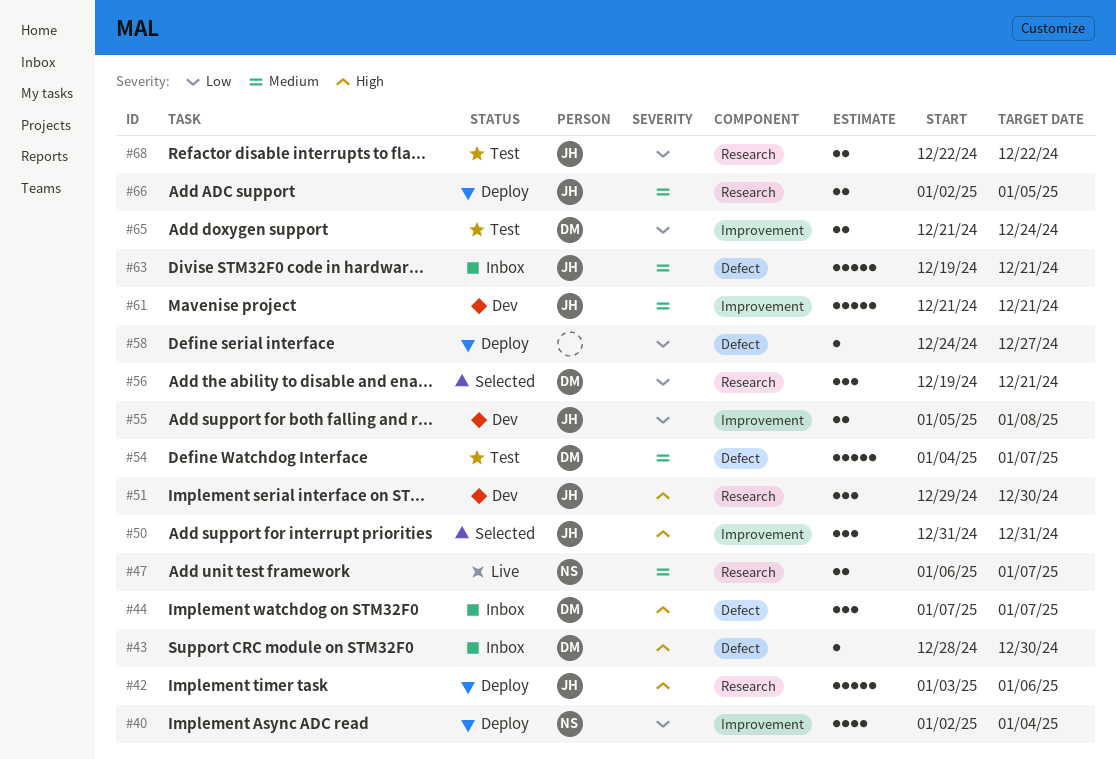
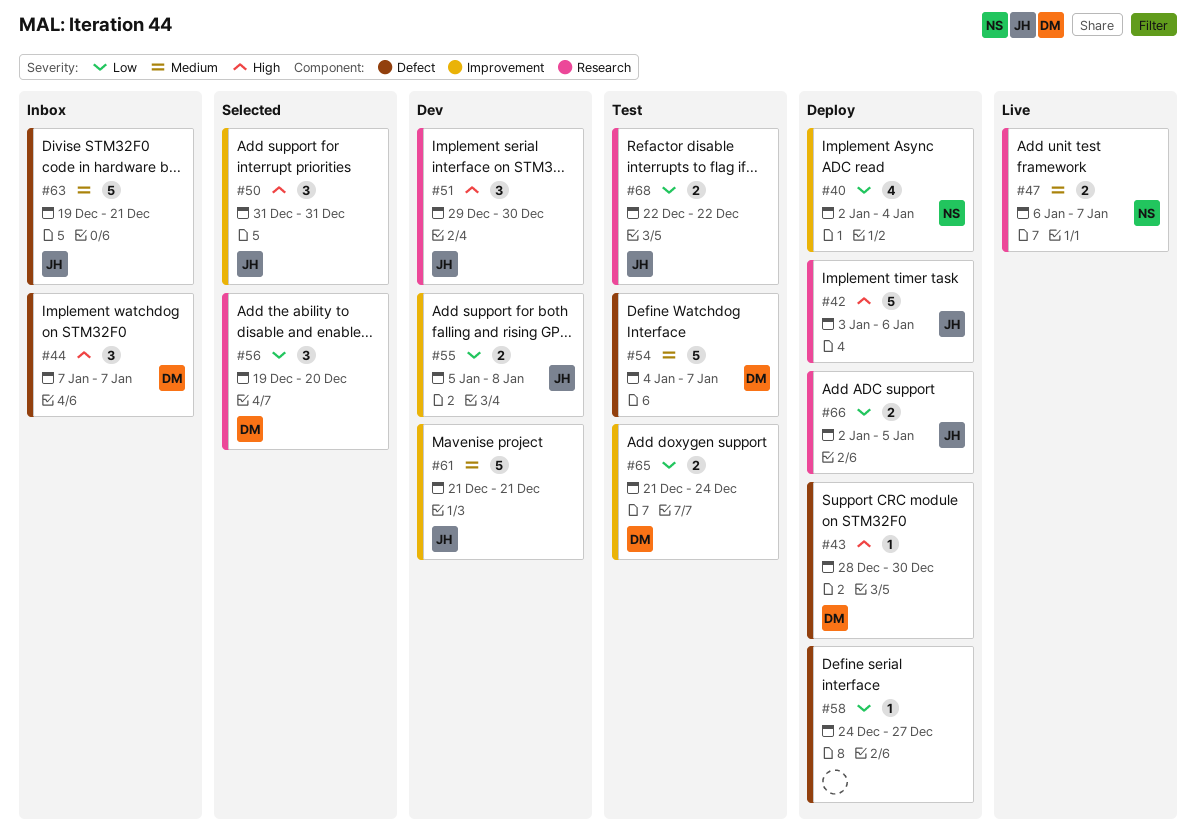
#43, status: Inbox -> Deploy
#56, due: Dec 21 -> Dec 20
#66, priority: Medium -> Low

